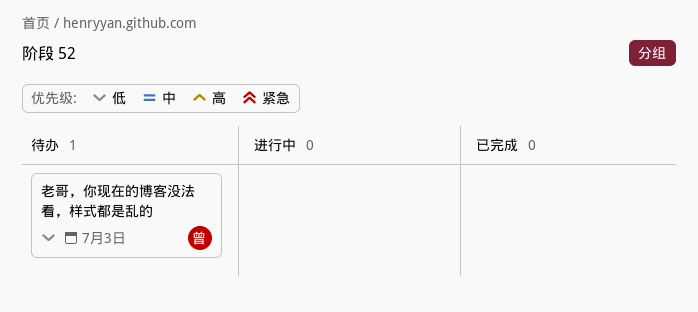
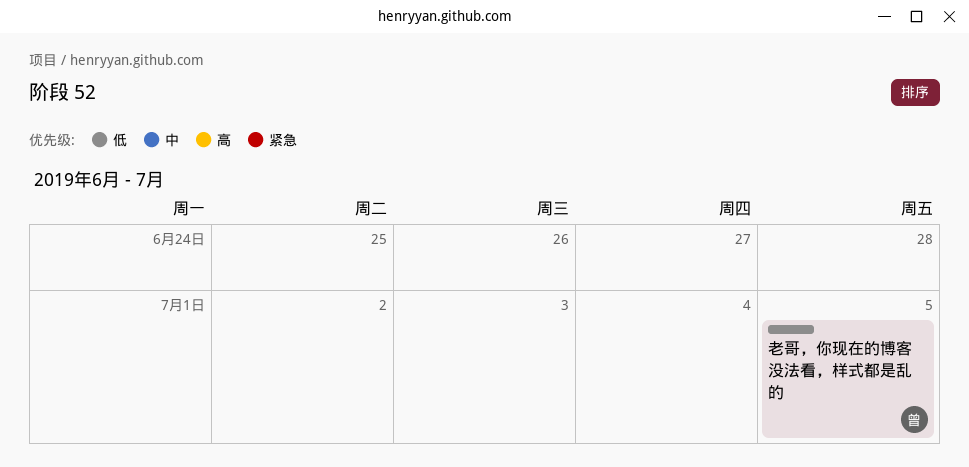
老哥，你现在的博客没法看，样式都是乱的, due: Jul 3 -> Jul 5

